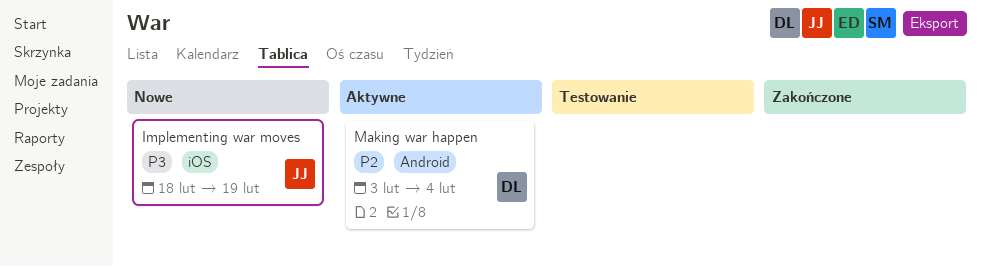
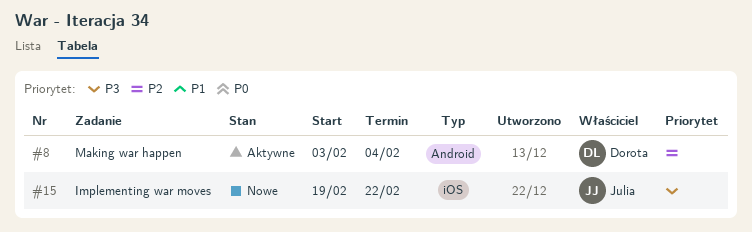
Implementing war moves, start: Feb 18 -> Feb 19
Implementing war moves, due: Feb 19 -> Feb 22

